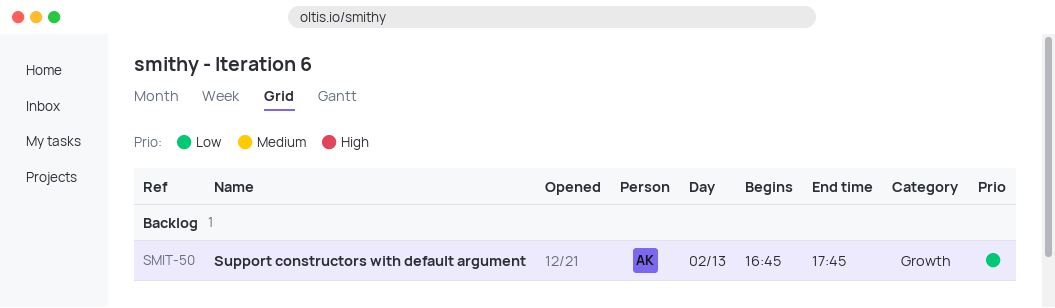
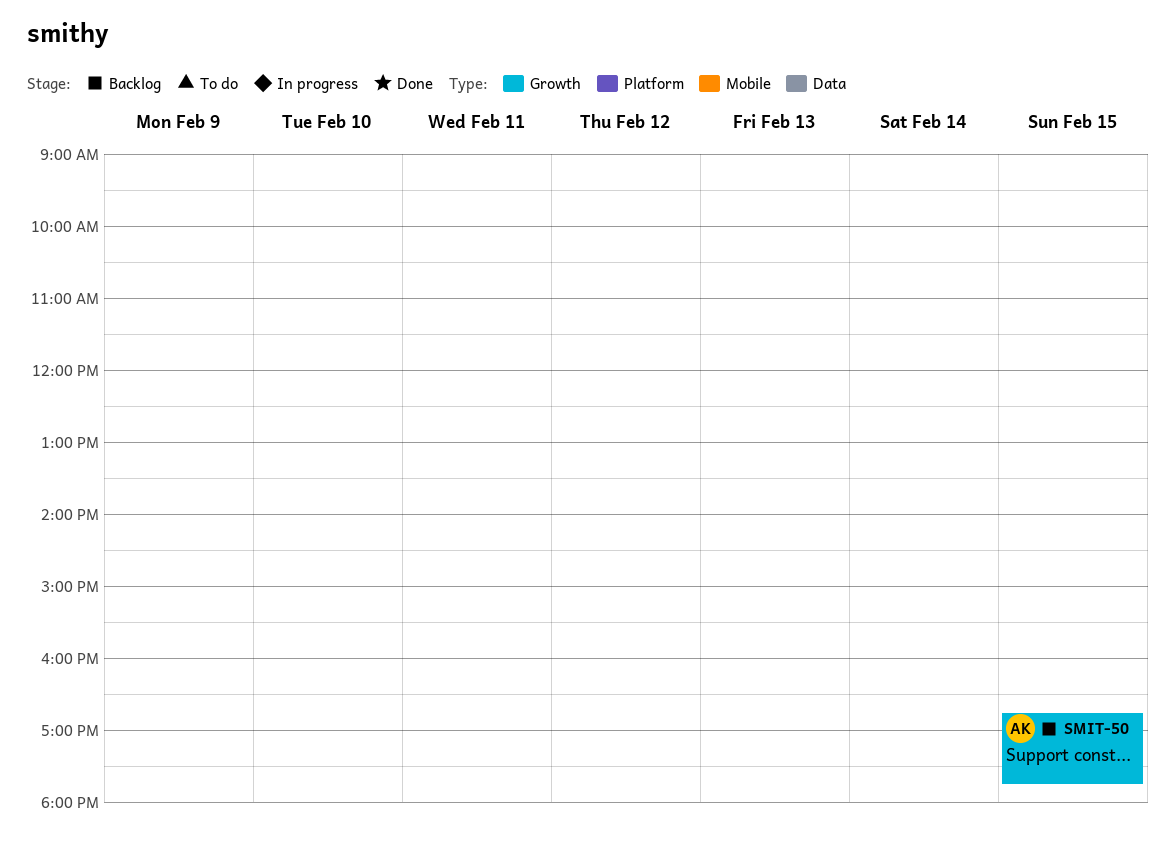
SMIT-50, day: Feb 13 -> Feb 15

